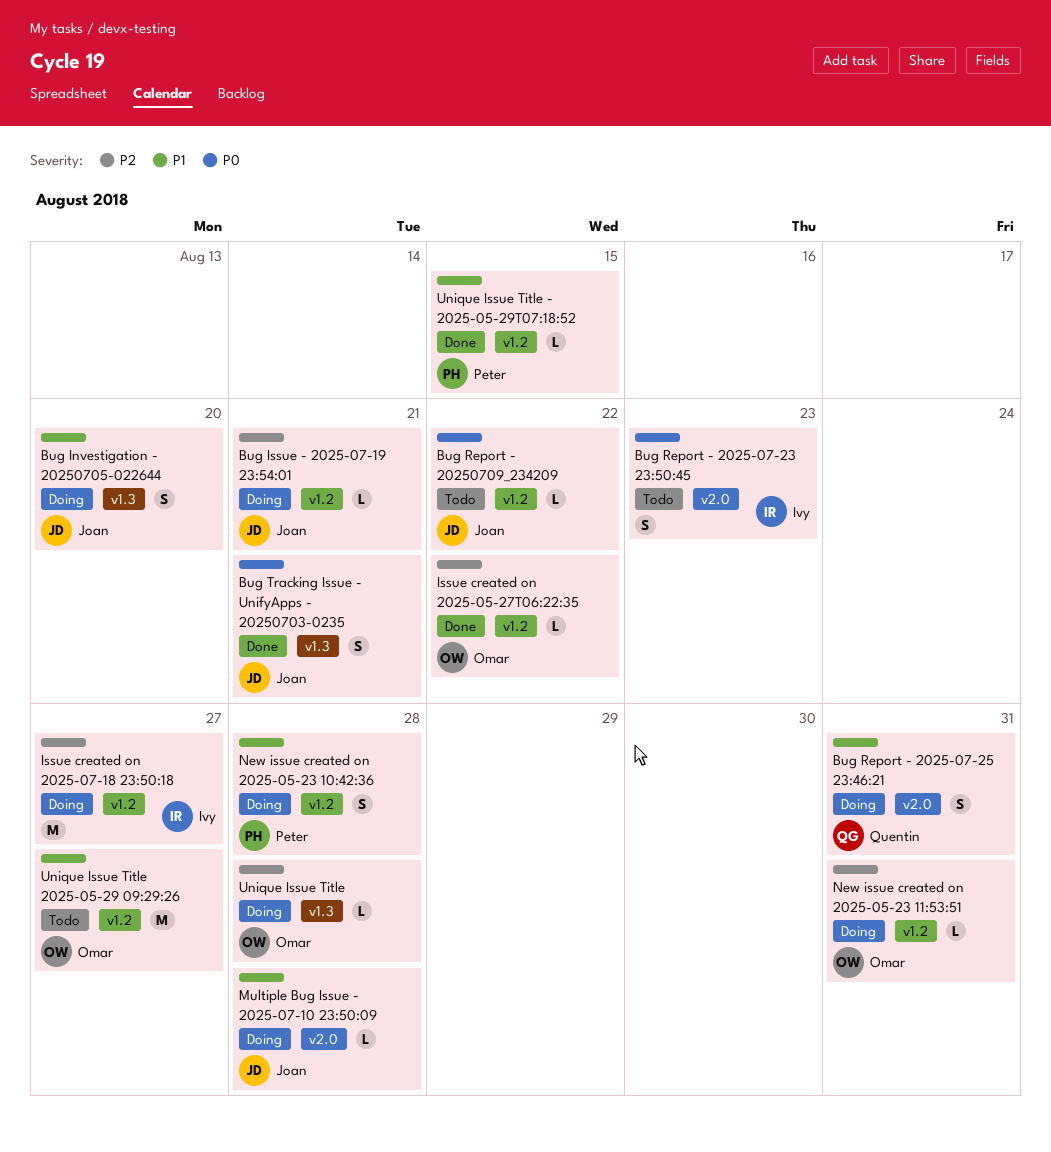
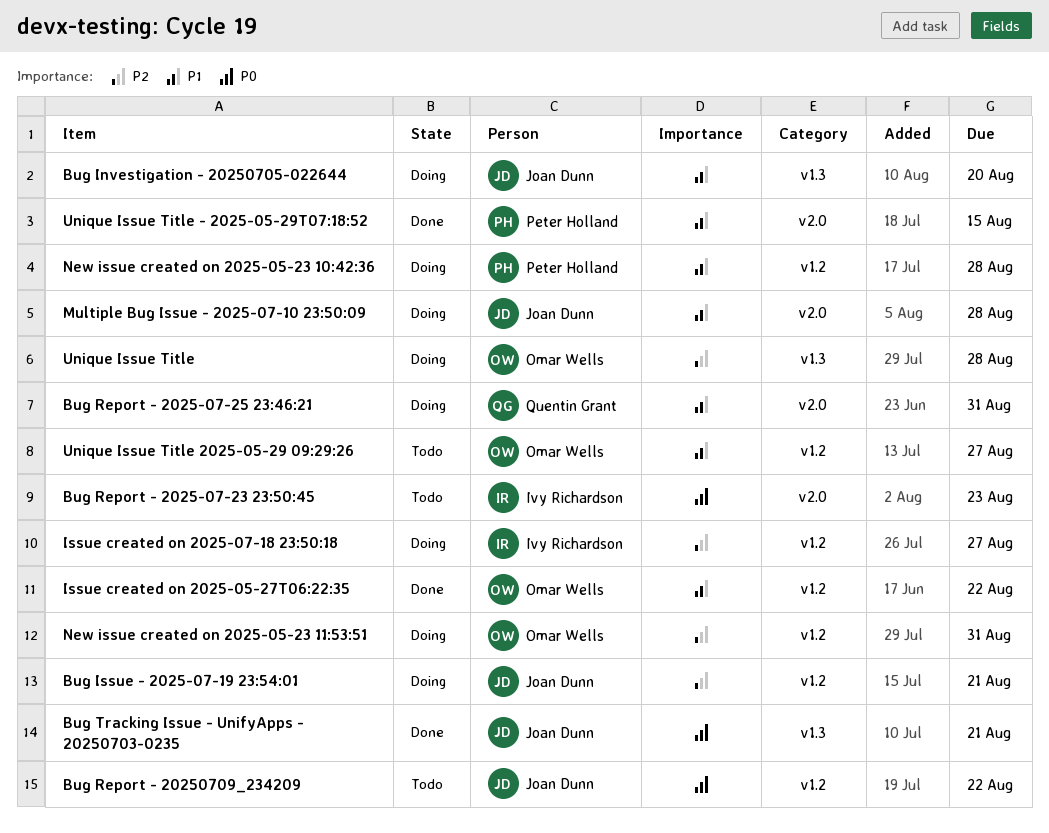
Issue created on 2025-05-27T06:22:35, priority: P2 -> P1
Unique Issue Title - 2025-05-29T07:18:52, label: v1.2 -> v2.0

